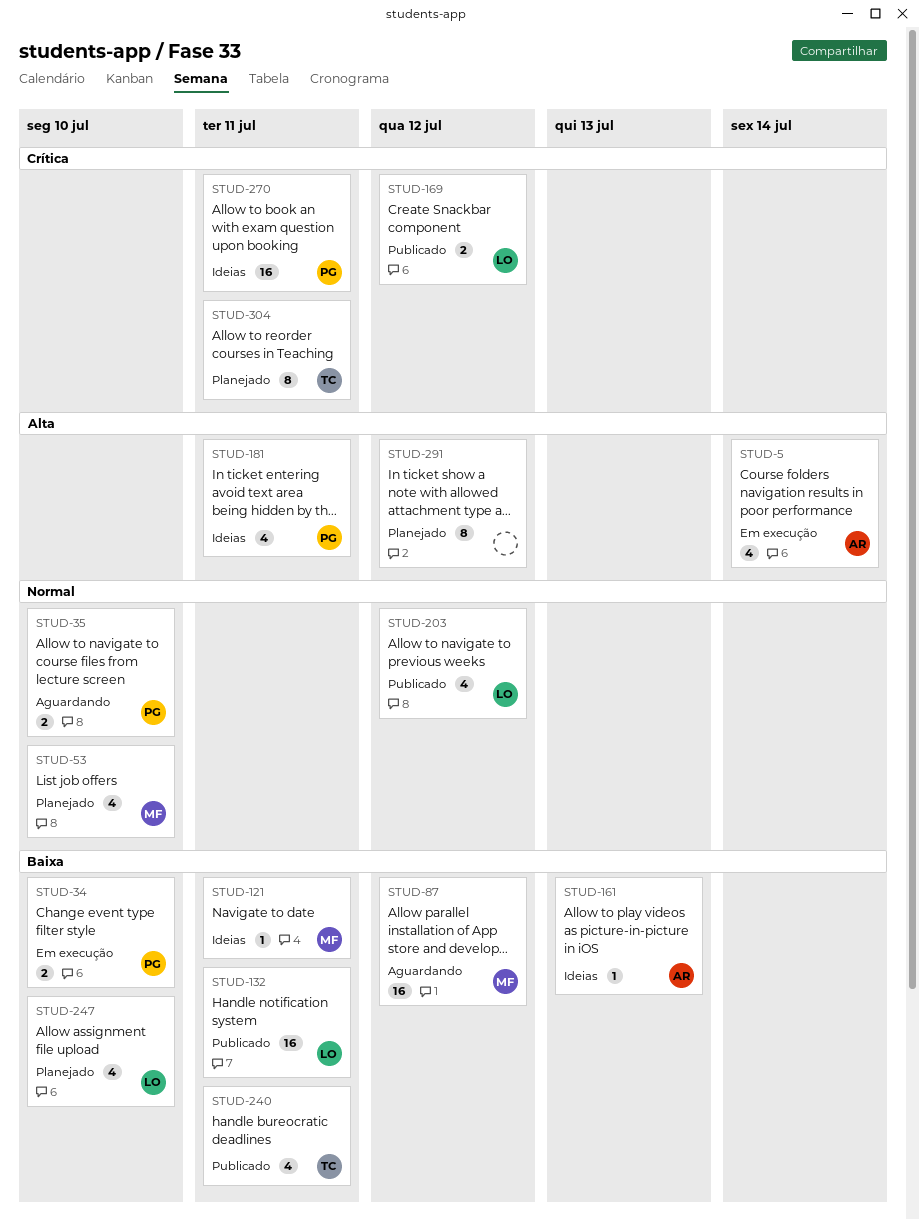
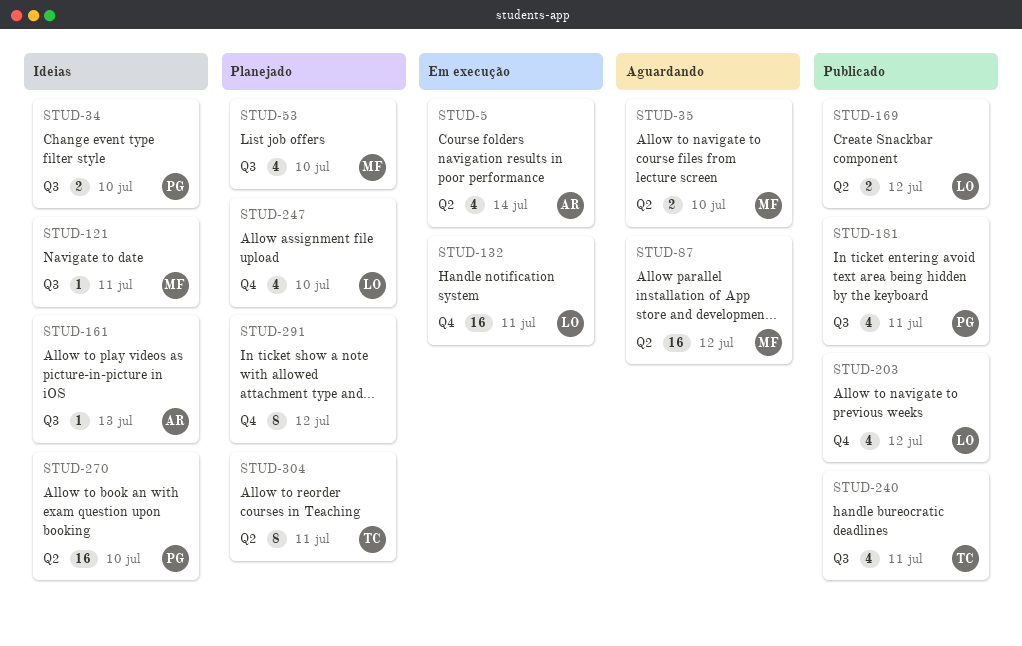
STUD-34, status: Em execução -> Ideias
STUD-35, owner: PG -> MF
STUD-132, status: Publicado -> Em execução
STUD-181, status: Ideias -> Publicado
STUD-270, due: Jul 11 -> Jul 10

